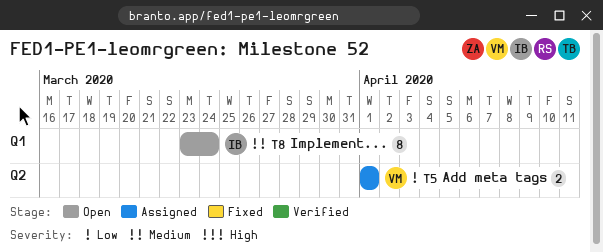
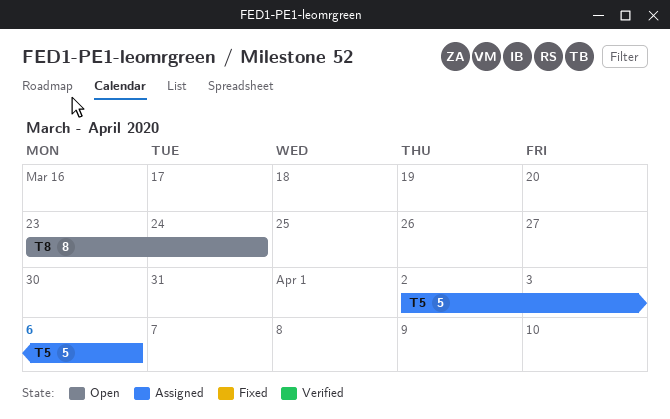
T5, estimate: 2 -> 5
T5, start: Apr 1 -> Apr 2
T5, due: Apr 1 -> Apr 6

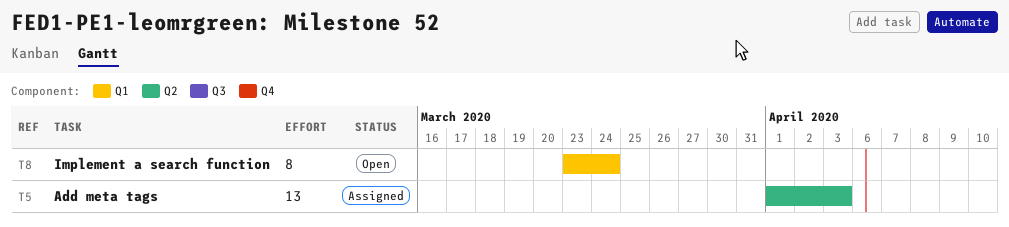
T5, estimate: 5 -> 13
T5, start: Apr 2 -> Apr 1
T5, due: Apr 6 -> Apr 3

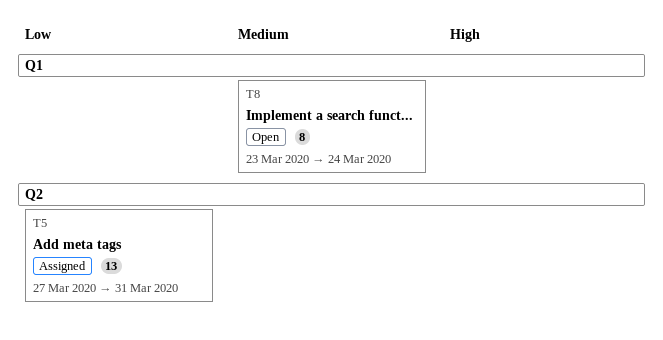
T5, start: Apr 1 -> Mar 27
T5, due: Apr 3 -> Mar 31

